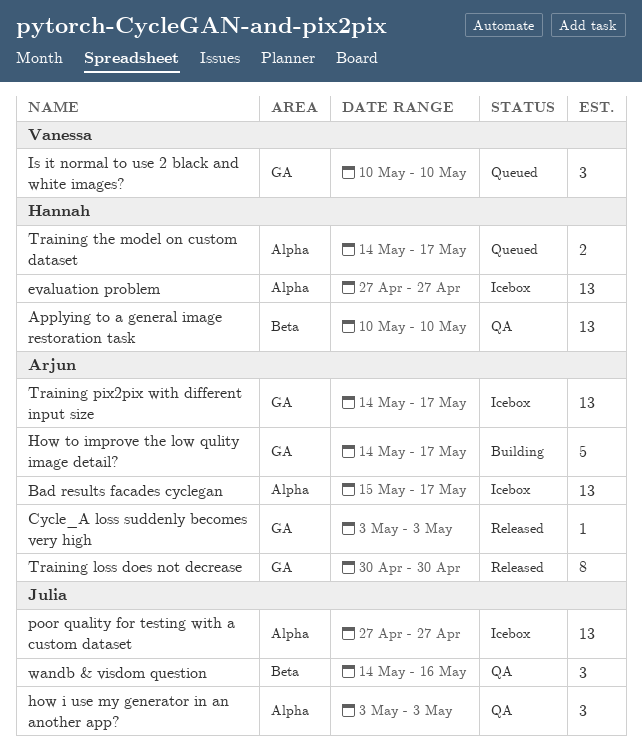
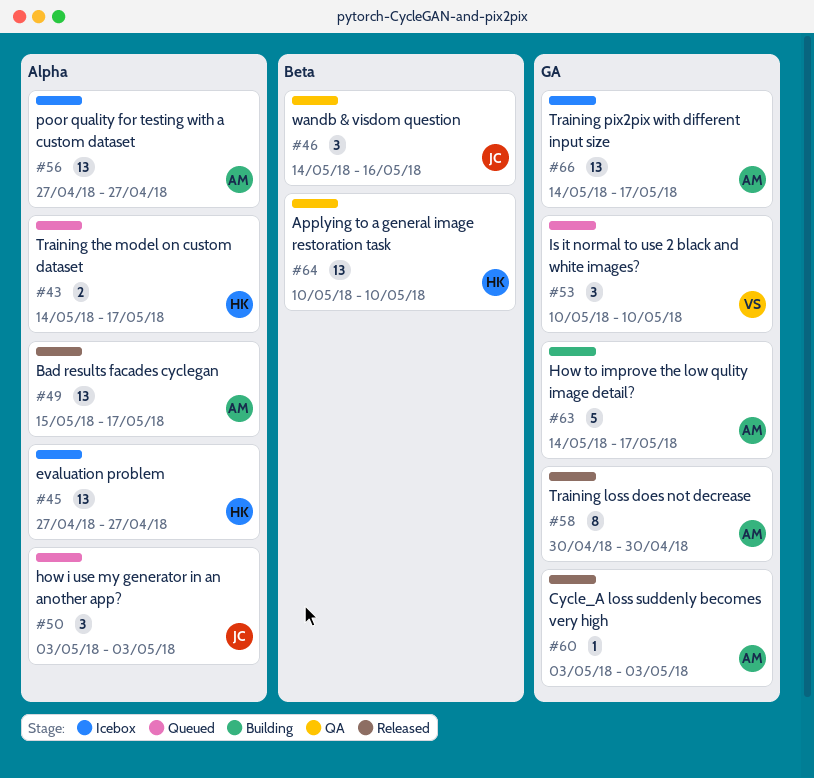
Bad results facades cyclegan, status: Icebox -> Released
how i use my generator in an another app?, status: QA -> Queued
poor quality for testing with a custom dataset, owner: Julia -> Arjun

